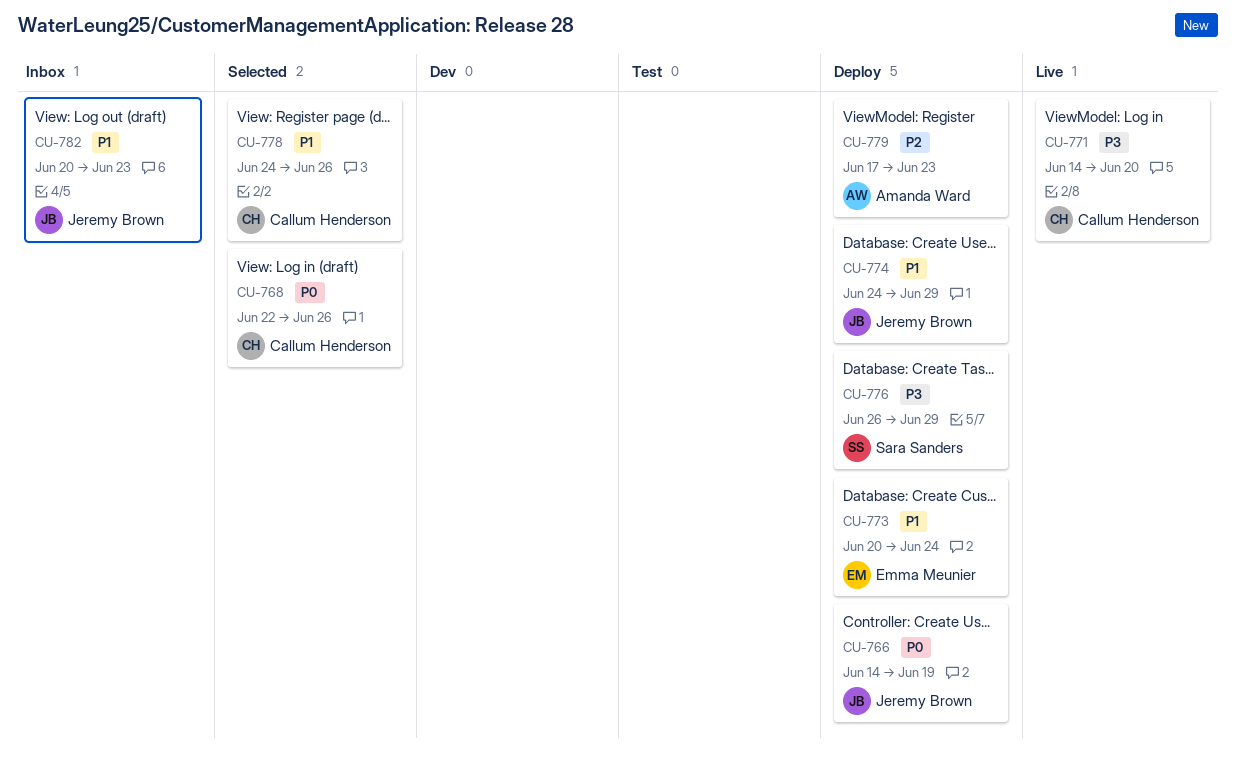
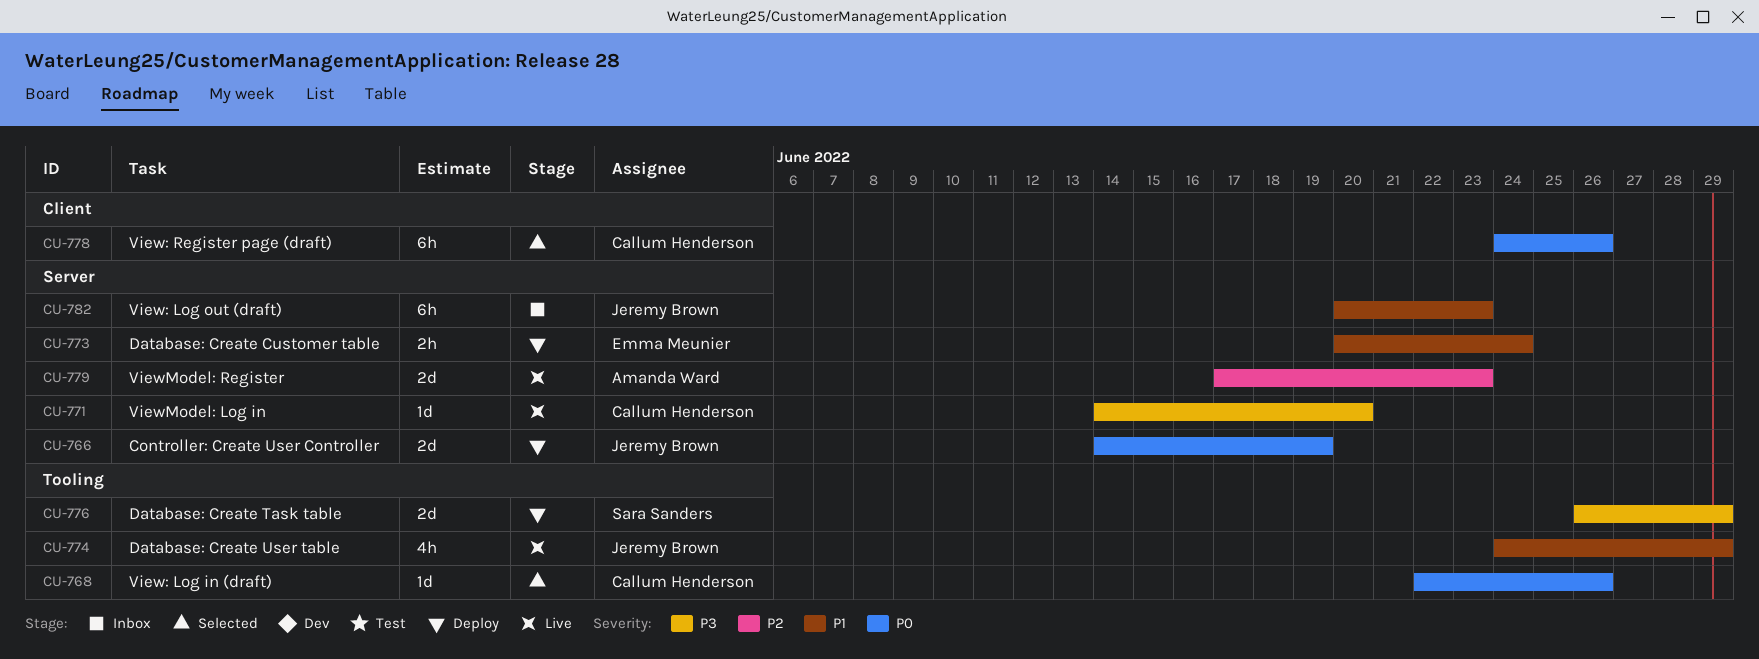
CU-774, status: Deploy -> Live
CU-778, priority: P1 -> P0
CU-779, status: Deploy -> Live

